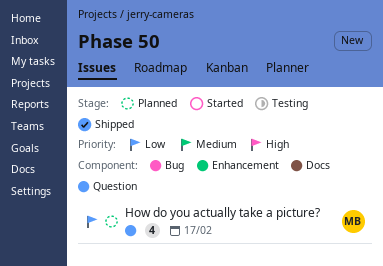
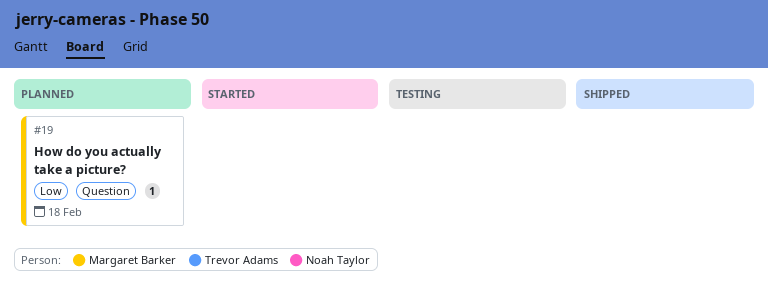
How do you actually take a picture?, estimate: 4 -> 1
How do you actually take a picture?, due: Feb 17 -> Feb 18

